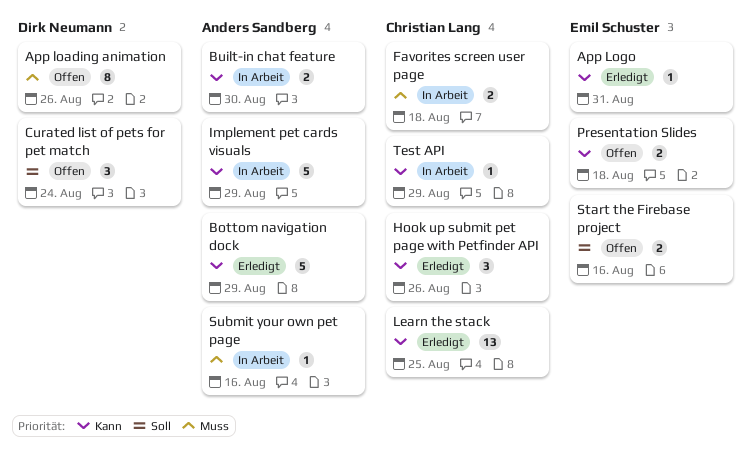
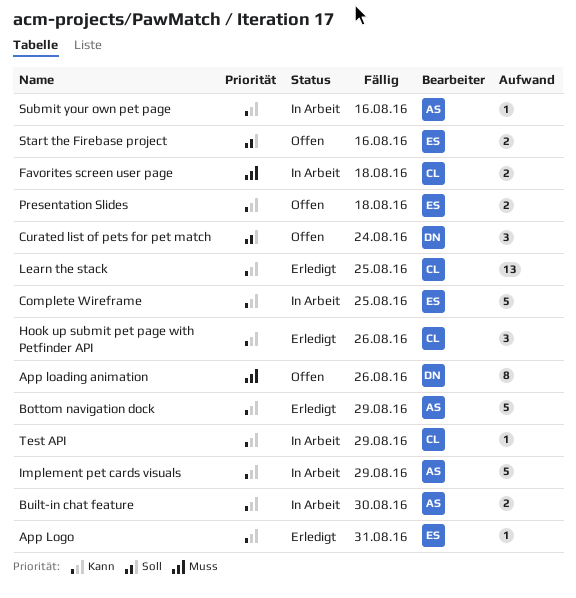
Complete Wireframe: none -> present
Submit your own pet page, priority: Muss -> Kann

